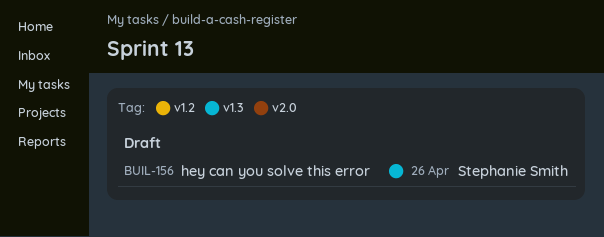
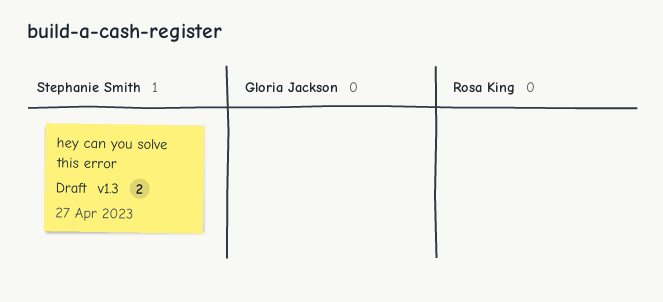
hey can you solve this error, due: Apr 26 -> Apr 27

